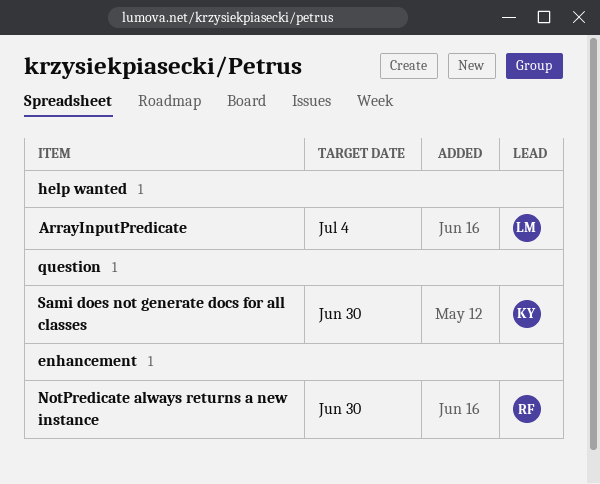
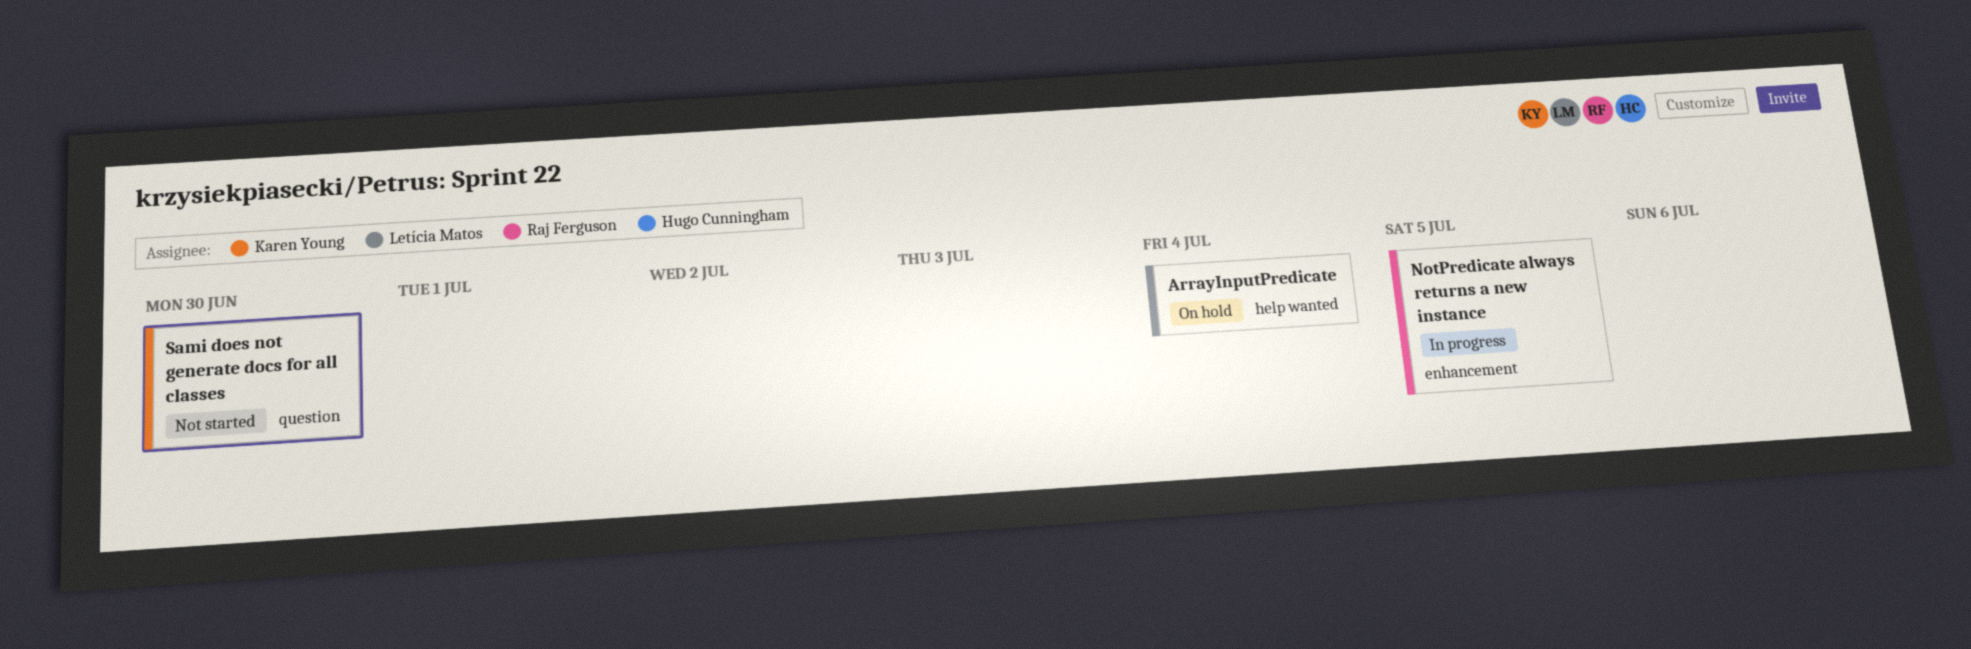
NotPredicate always returns a new instance, due: Jun 30 -> Jul 5

